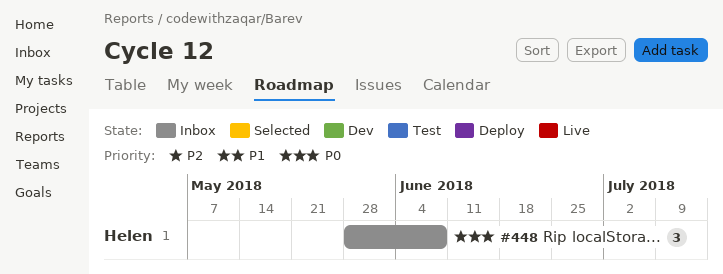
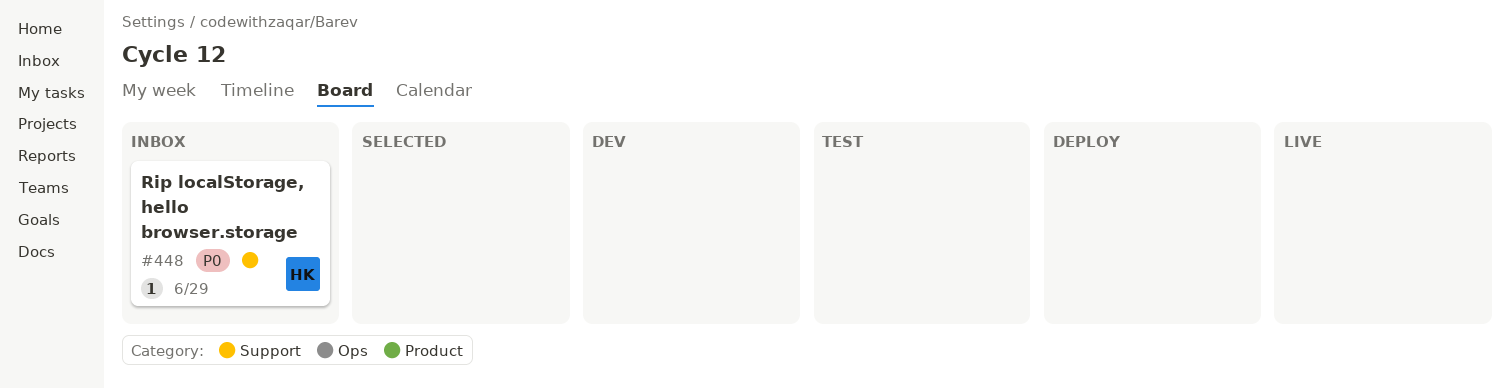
#448, estimate: 3 -> 1
#448, due: Jun 8 -> Jun 29

